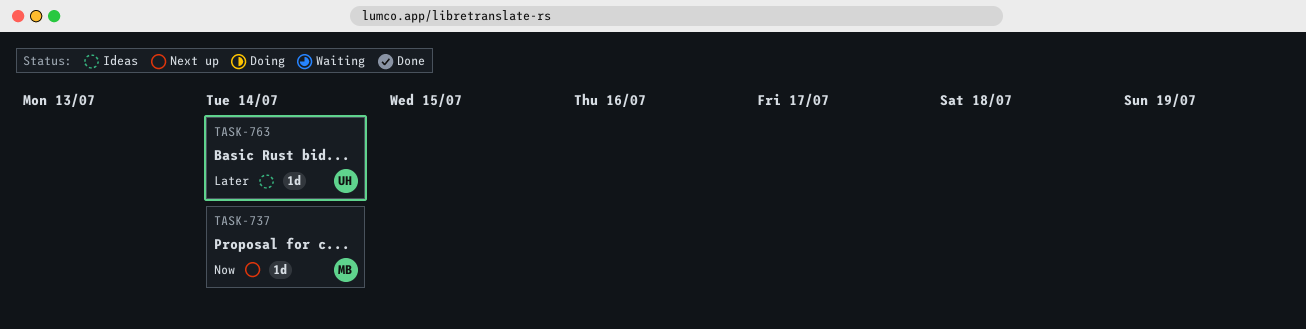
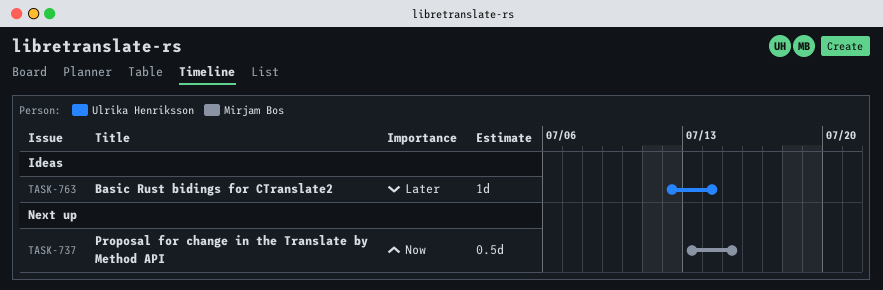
TASK-737, estimate: 1d -> 0.5d
TASK-737, due: Jul 14 -> Jul 15

